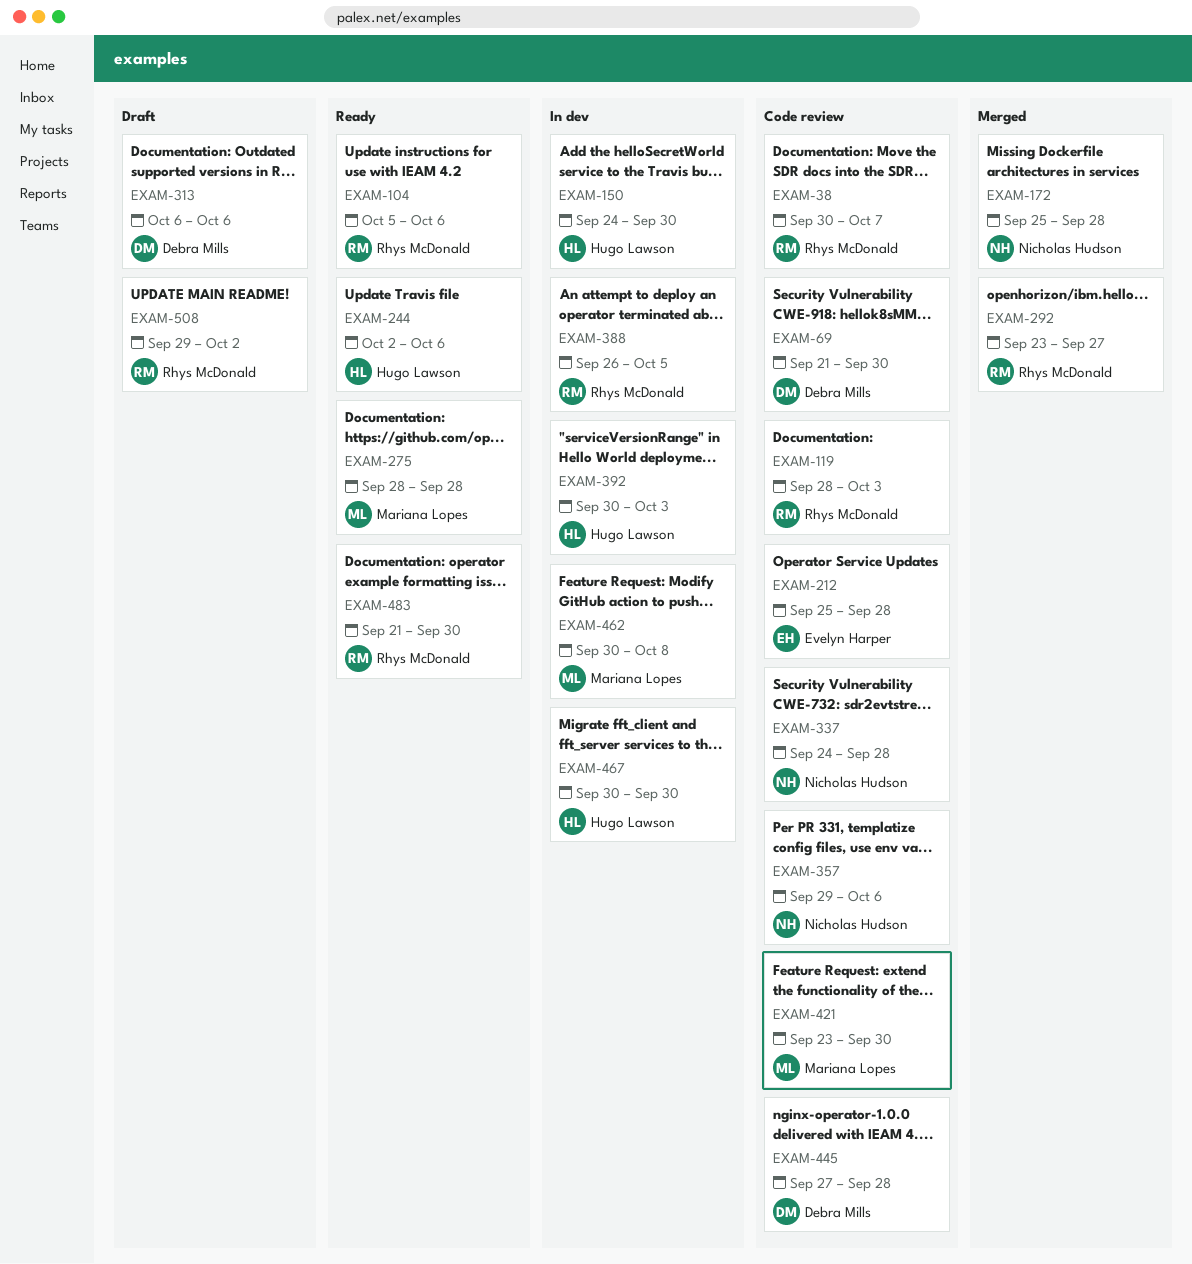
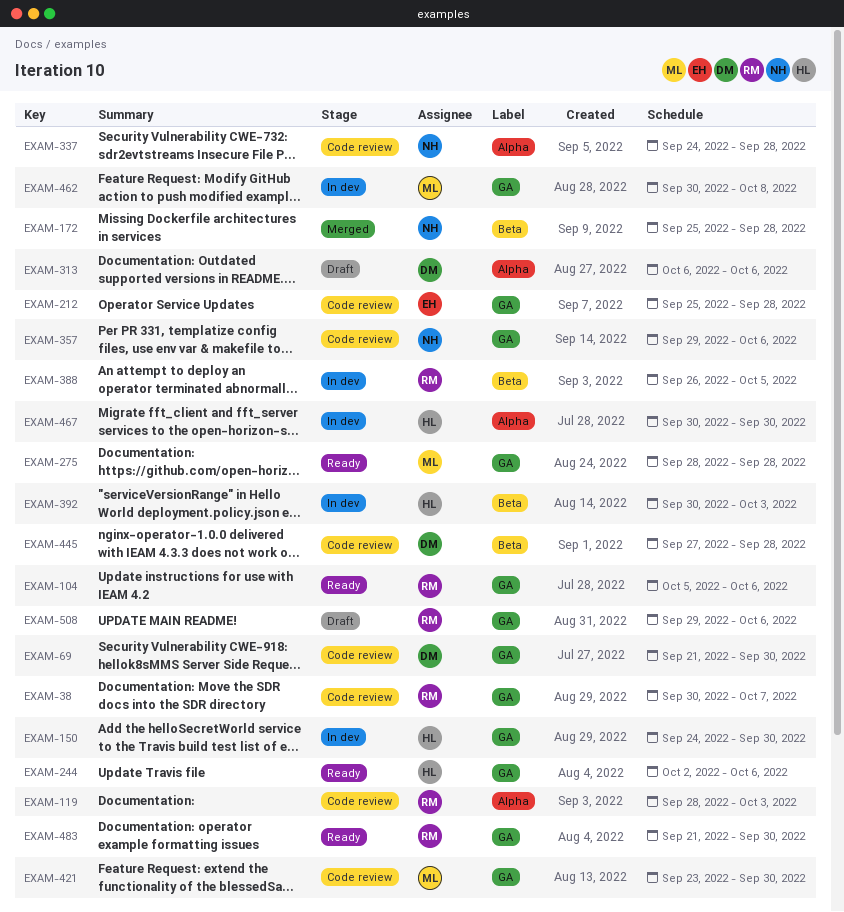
EXAM-292: present -> none
EXAM-508, due: Oct 2 -> Oct 6

